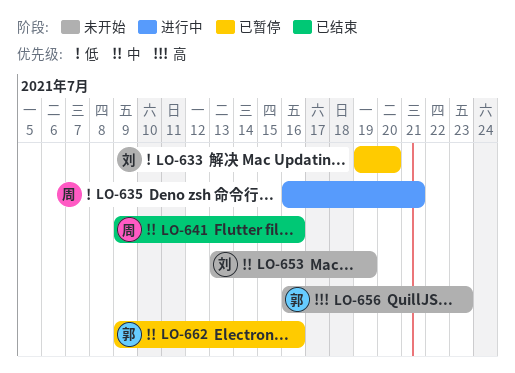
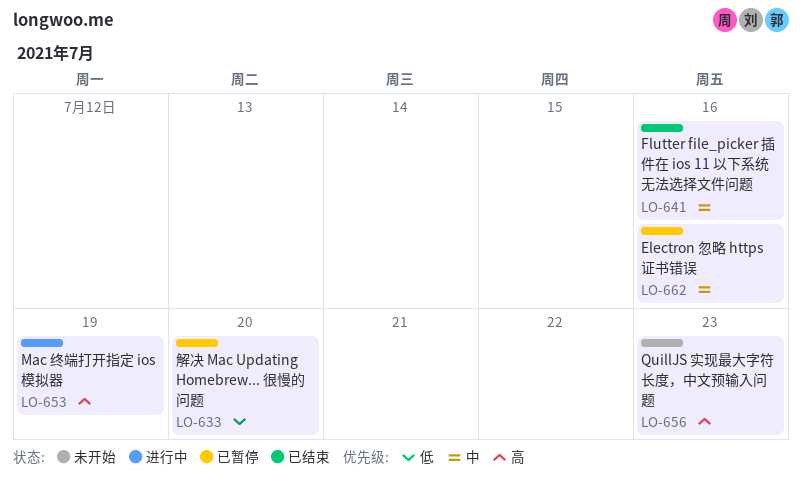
LO-635: present -> none
LO-653, status: 未开始 -> 进行中
LO-653, priority: 中 -> 高

